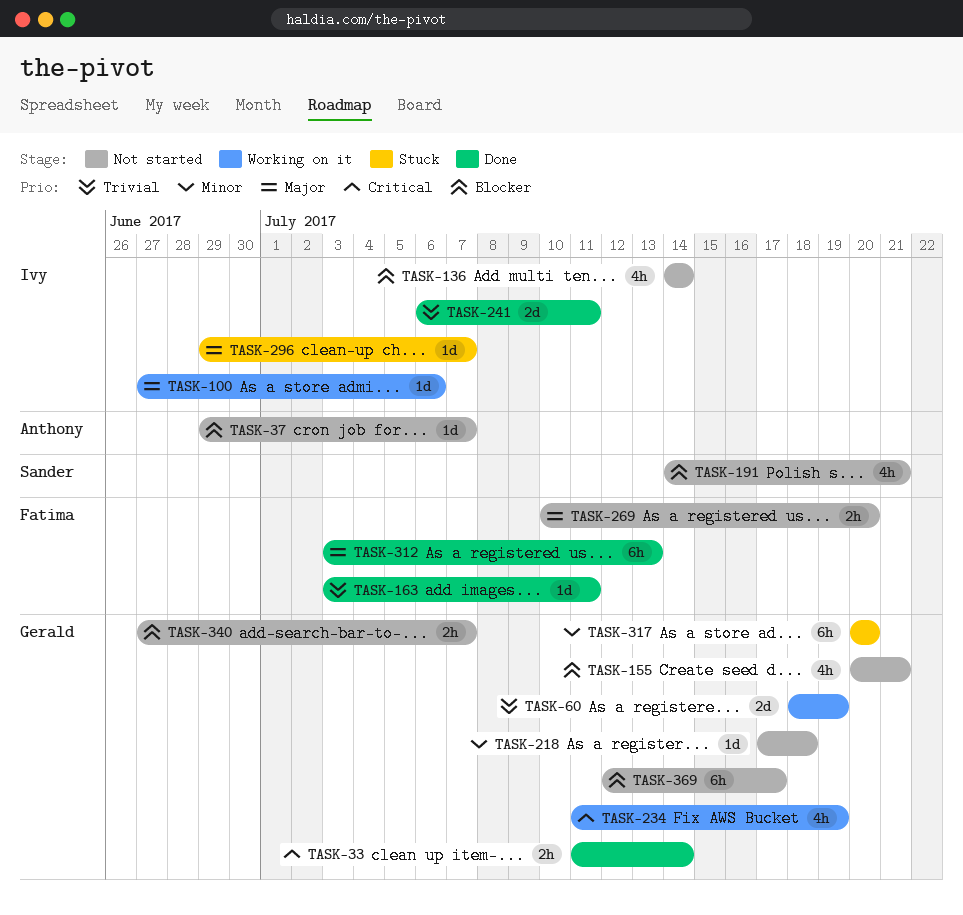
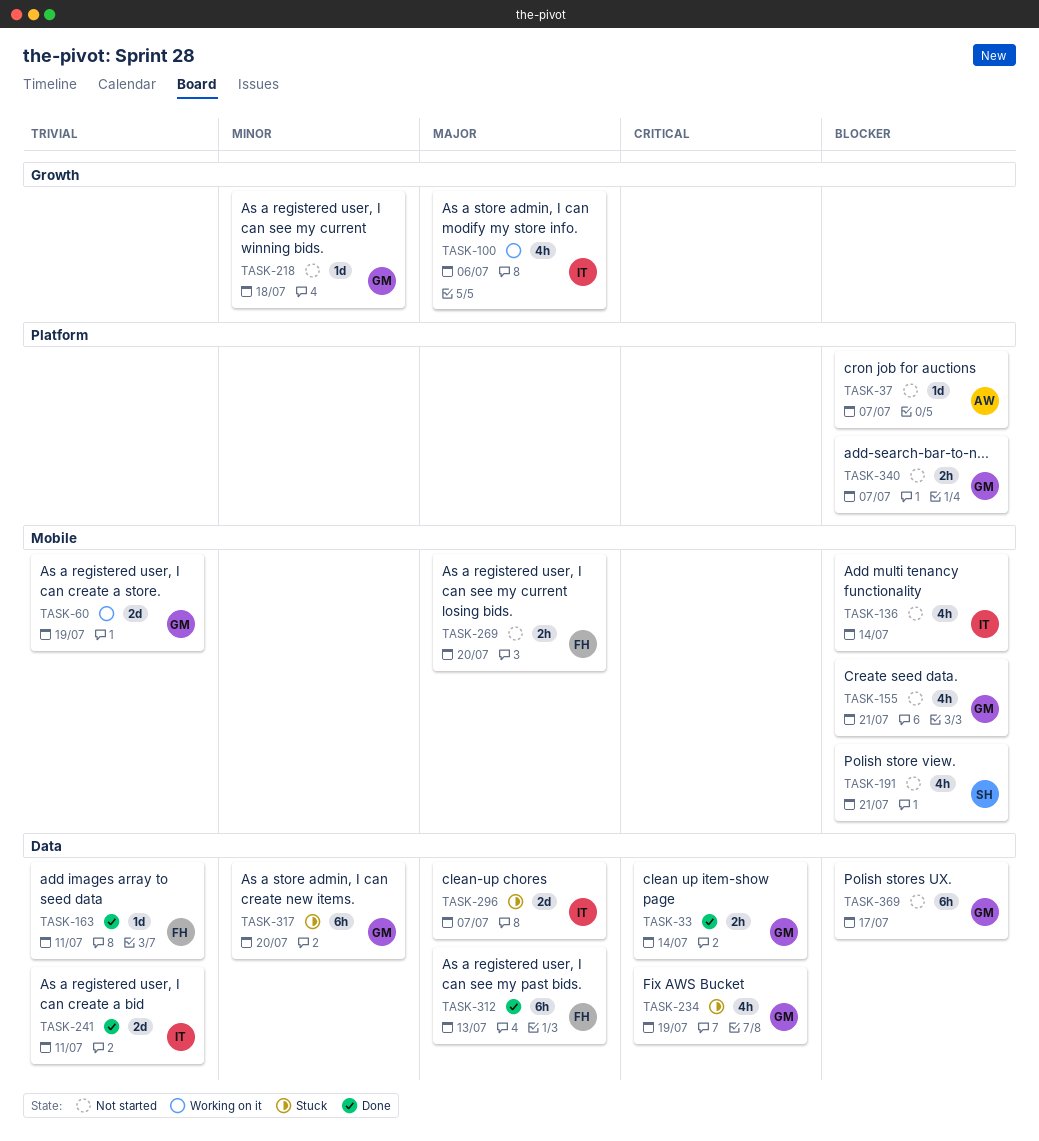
TASK-100, estimate: 1d -> 4h
TASK-234, status: Working on it -> Stuck
TASK-296, estimate: 1d -> 2d

